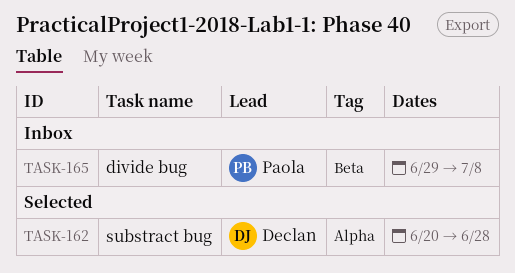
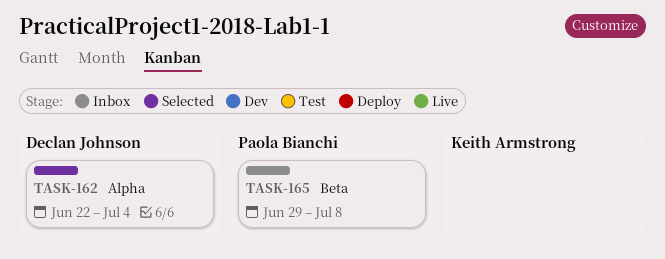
TASK-162, start: Jun 20 -> Jun 22
TASK-162, due: Jun 28 -> Jul 4

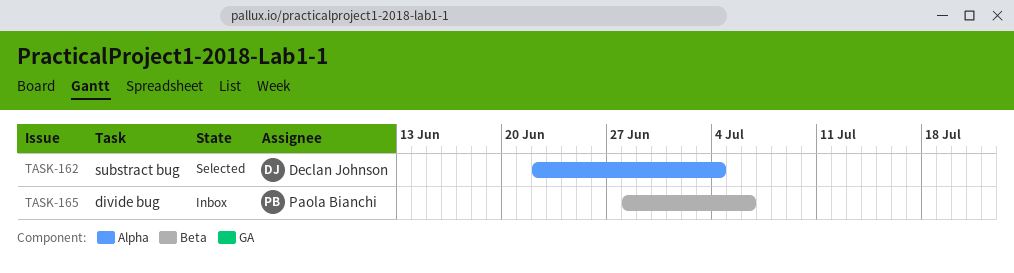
TASK-165, start: Jun 29 -> Jun 28
TASK-165, due: Jul 8 -> Jul 6

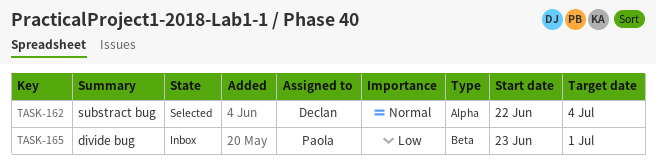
TASK-165, start: Jun 28 -> Jun 23
TASK-165, due: Jul 6 -> Jul 1

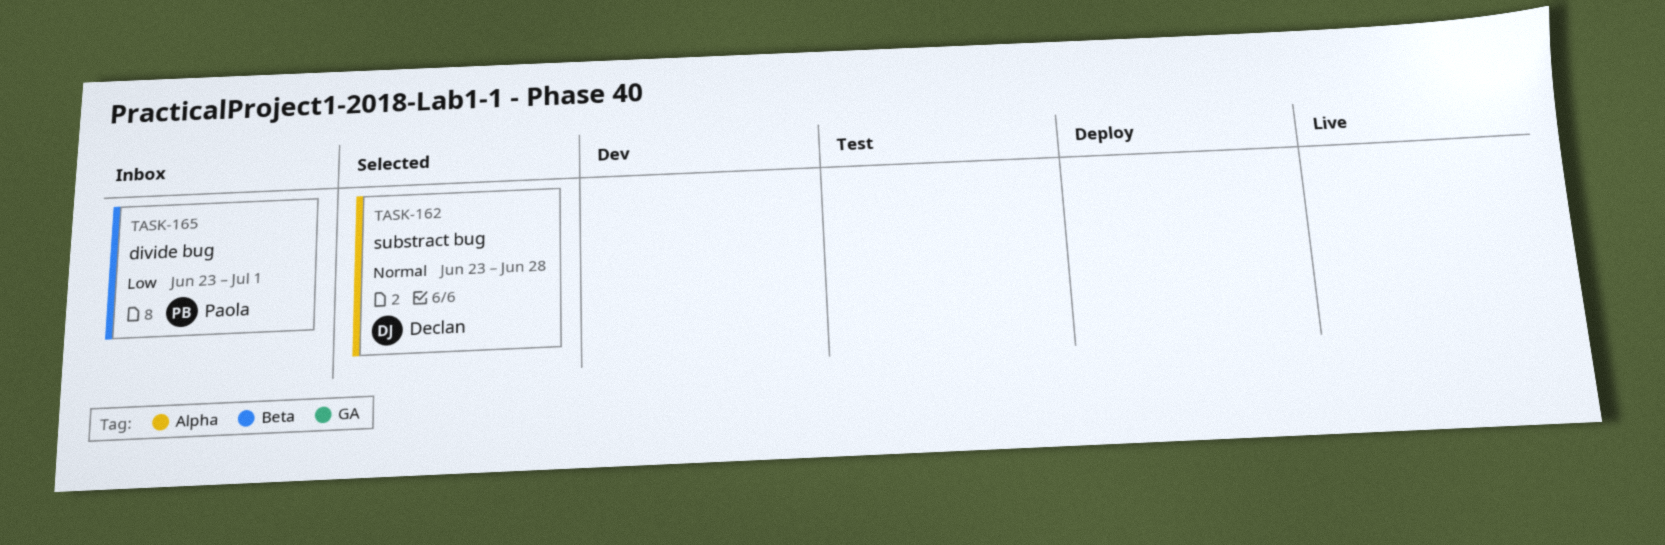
TASK-162, start: Jun 22 -> Jun 23
TASK-162, due: Jul 4 -> Jun 28

